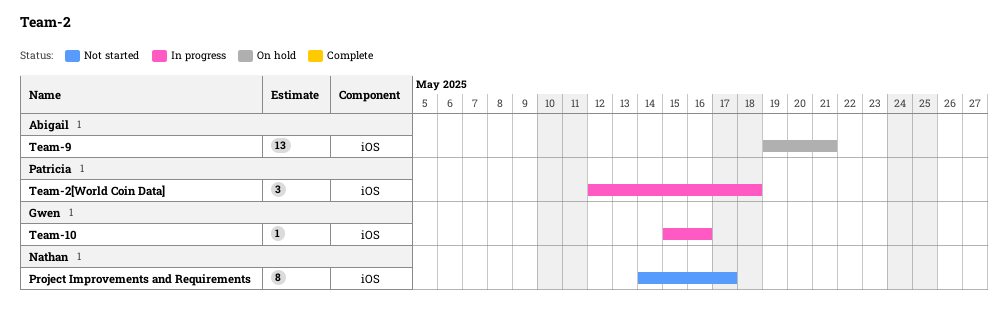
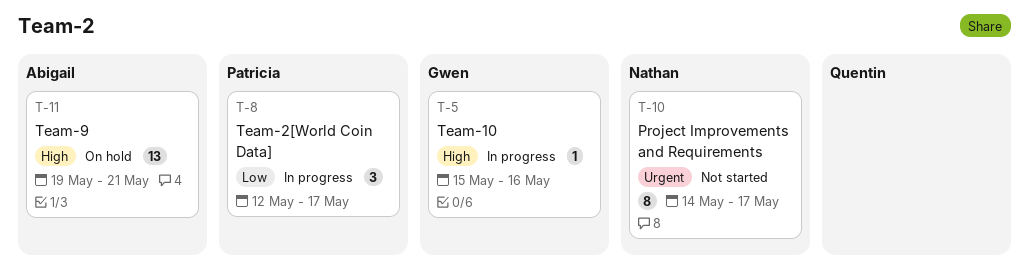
Team-2[World Coin Data], due: May 18 -> May 17

